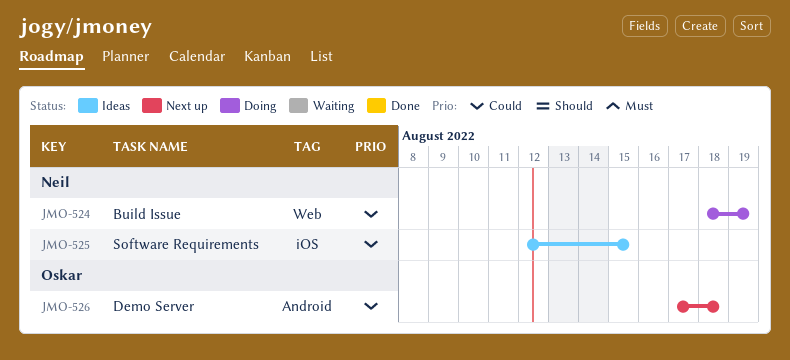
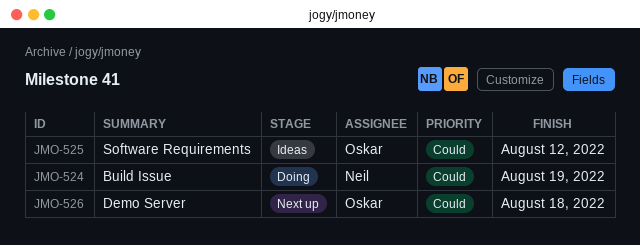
JMO-525, owner: Neil -> Oskar
JMO-525, due: Aug 15 -> Aug 12

